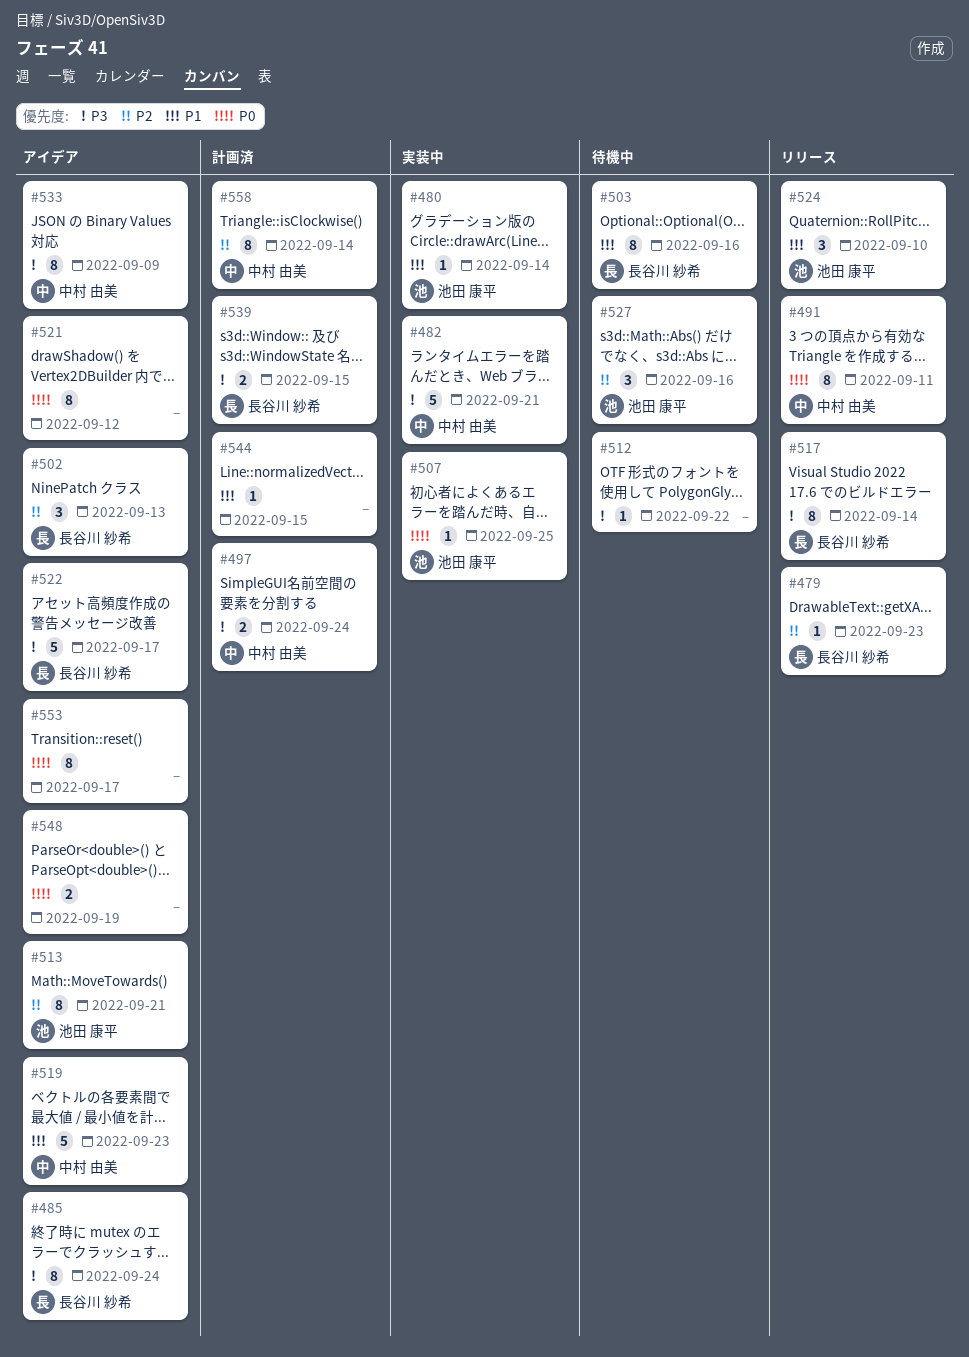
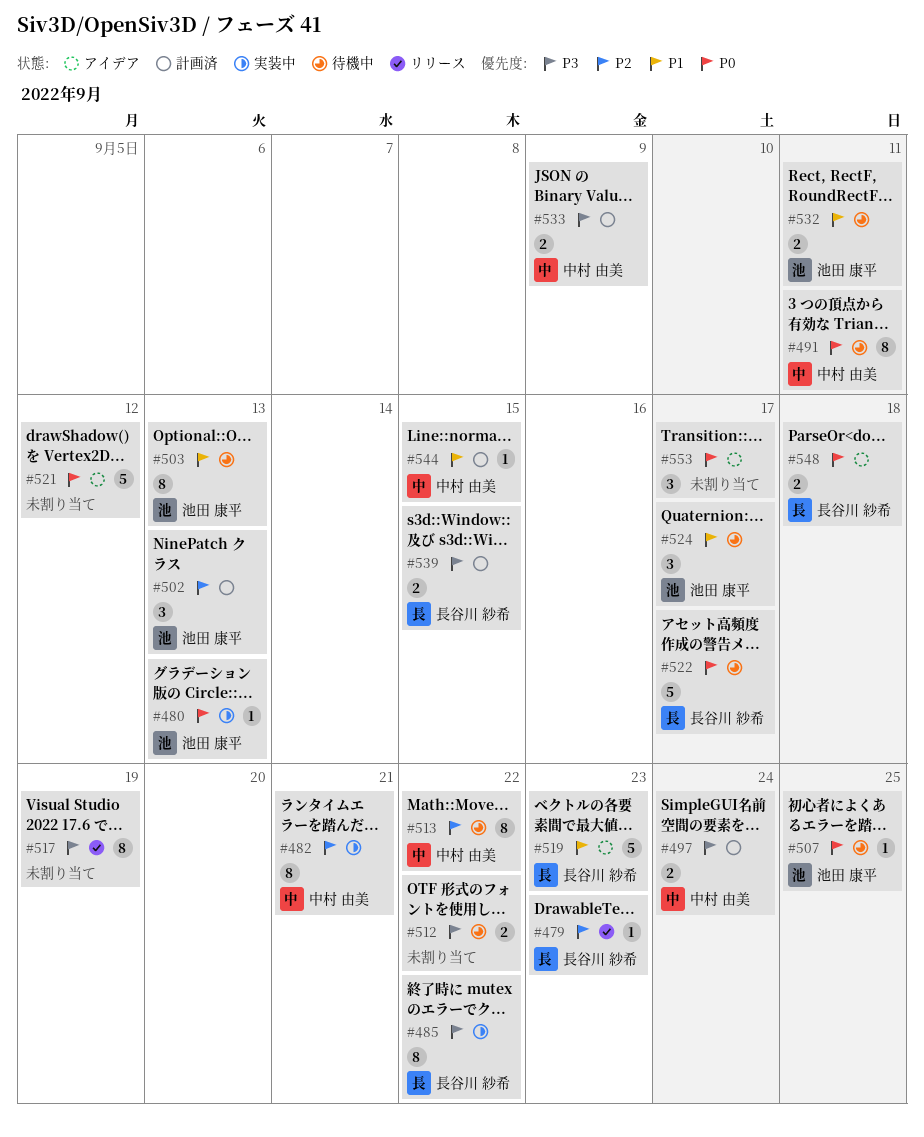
#480, priority: P1 -> P0
#480, due: Sep 14 -> Sep 13
#482, priority: P3 -> P2
#482, estimate: 5 -> 8
#485, status: アイデア -> 実装中
#485, due: Sep 24 -> Sep 22
#491, status: リリース -> 待機中
#502, status: アイデア -> 計画済
#502, owner: 長谷川 紗希 -> 池田 康平
#503, owner: 長谷川 紗希 -> 池田 康平
#503, due: Sep 16 -> Sep 13
#507, status: 実装中 -> 待機中
#512, estimate: 1 -> 2
#513, status: アイデア -> 待機中
#513, owner: 池田 康平 -> 中村 由美
#513, due: Sep 21 -> Sep 22
#517, owner: 長谷川 紗希 -> none
#517, due: Sep 14 -> Sep 19
#519, owner: 中村 由美 -> 長谷川 紗希
#521, estimate: 8 -> 5
#522, status: アイデア -> 待機中
#522, priority: P3 -> P0
#524, status: リリース -> 待機中
#524, due: Sep 10 -> Sep 17
#527: present -> none
#532: none -> present
#533, status: アイデア -> 計画済
#533, estimate: 8 -> 2
#544, owner: none -> 中村 由美
#548, owner: none -> 長谷川 紗希
#548, due: Sep 19 -> Sep 18
#553, estimate: 8 -> 3
#558: present -> none

